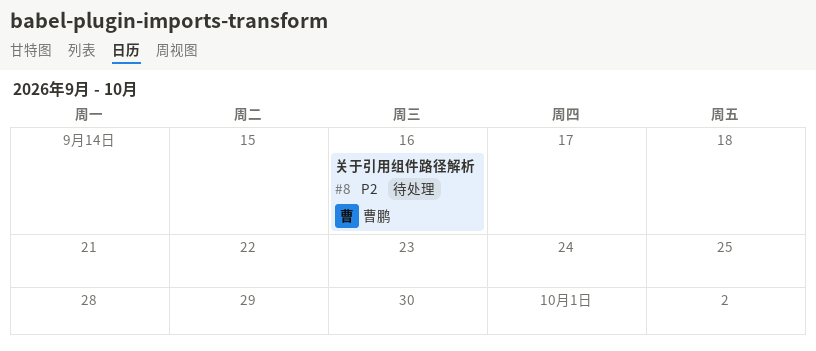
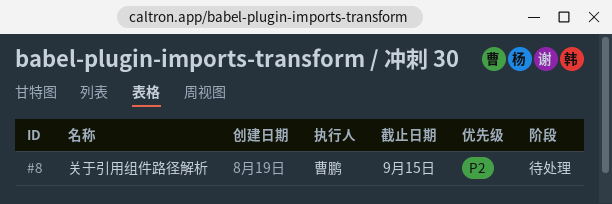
#8, due: Sep 16 -> Sep 15

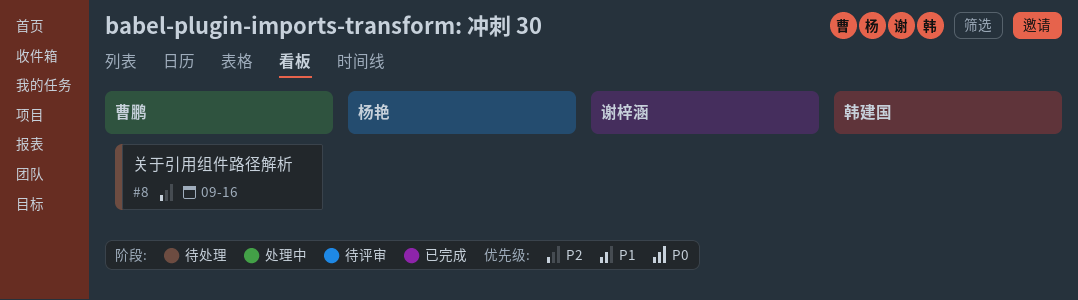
#8, due: Sep 15 -> Sep 16

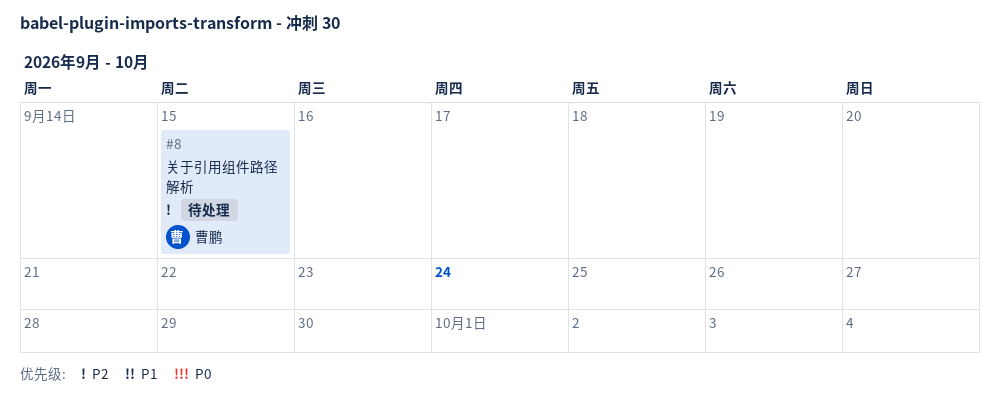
#8, due: Sep 16 -> Sep 15

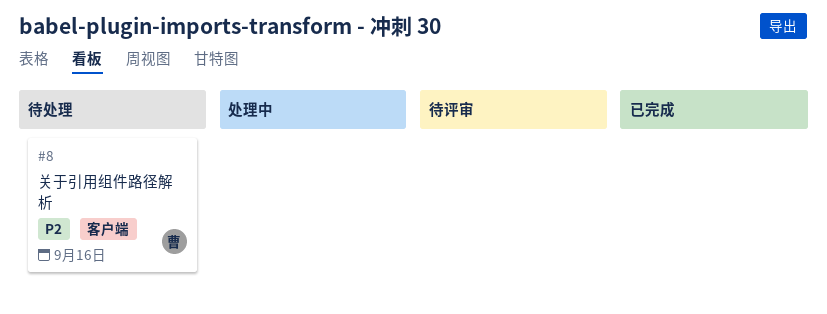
#8, due: Sep 15 -> Sep 16

